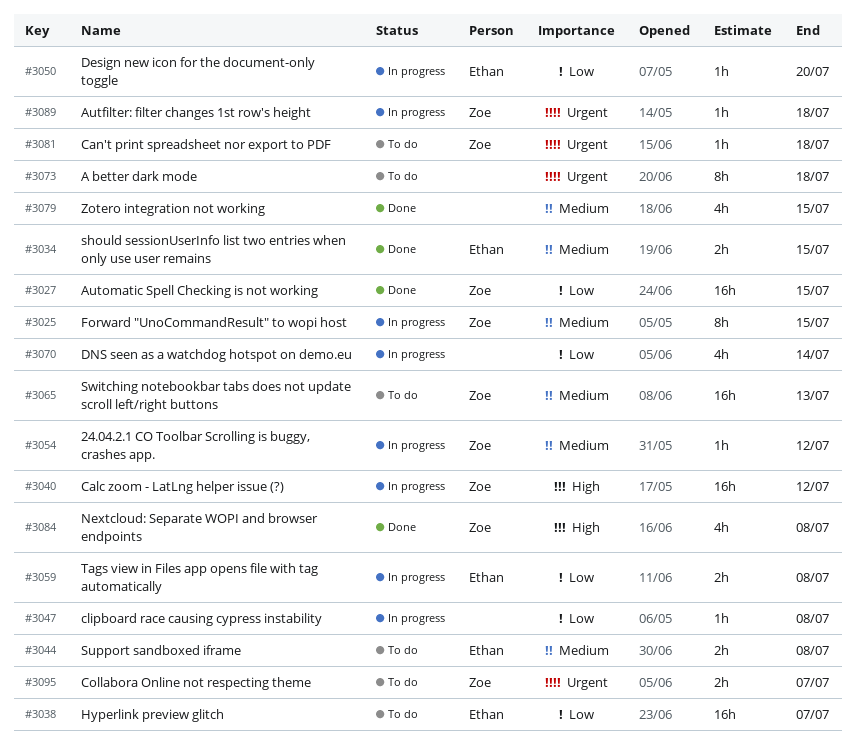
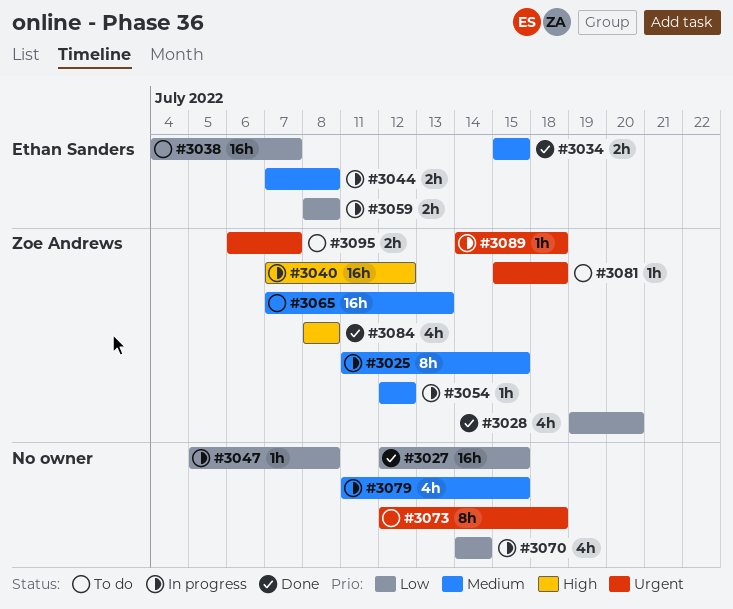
#3027, owner: Zoe Andrews -> none
#3028: none -> present
#3044, status: To do -> In progress
#3050: present -> none
#3079, status: Done -> In progress

